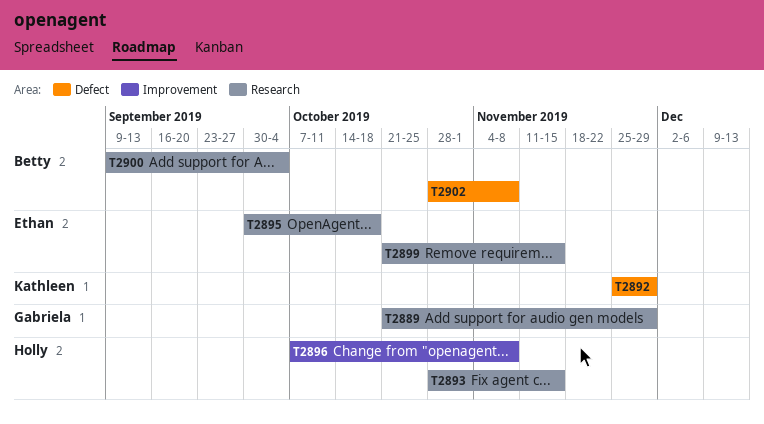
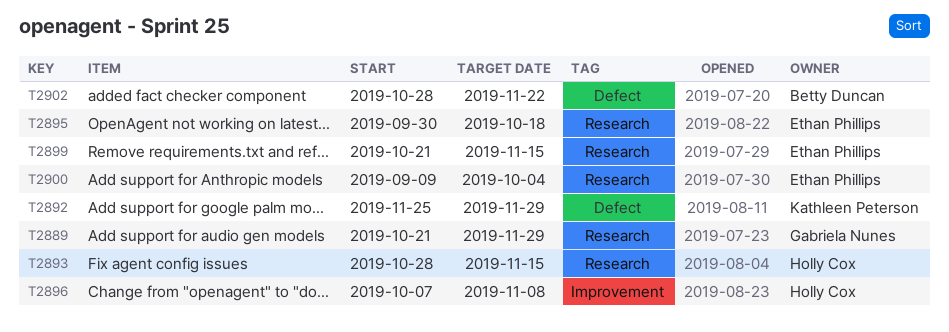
T2900, owner: Betty Duncan -> Ethan Phillips
T2902, due: Nov 8 -> Nov 22

